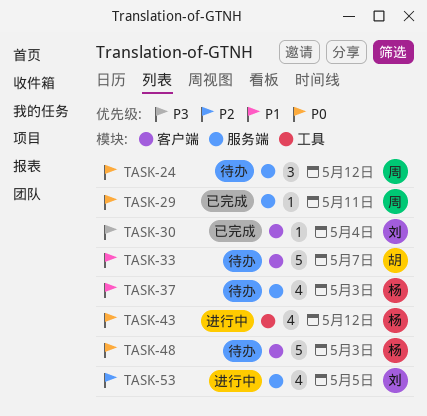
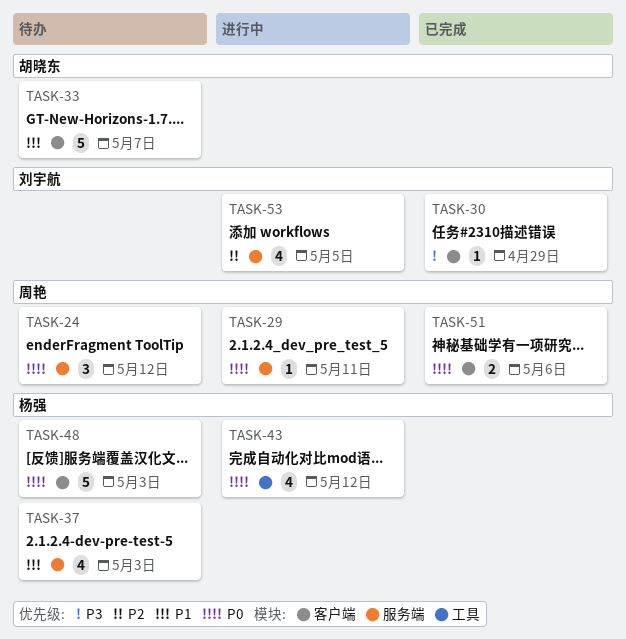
TASK-29, status: 已完成 -> 进行中
TASK-30, due: May 4 -> Apr 29
TASK-51: none -> present

